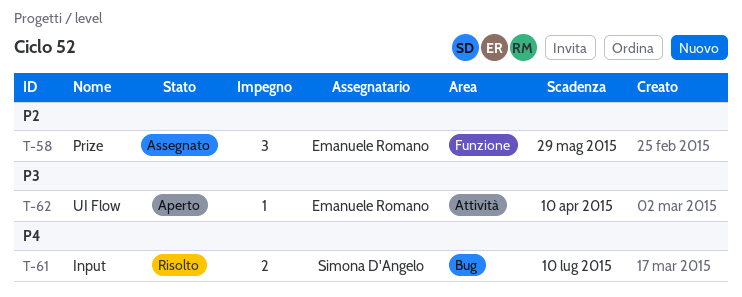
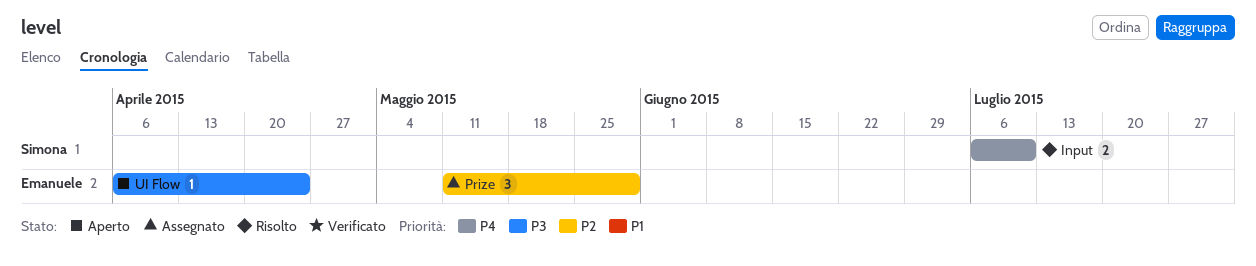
UI Flow, due: Apr 10 -> Apr 24

